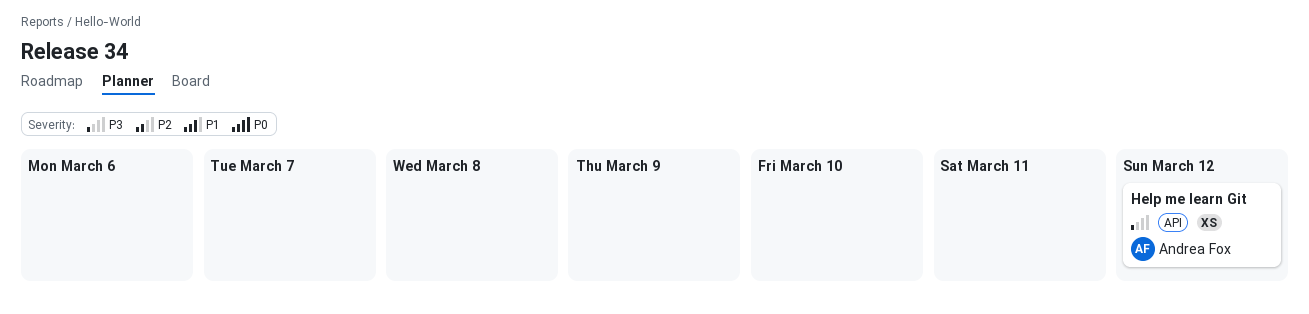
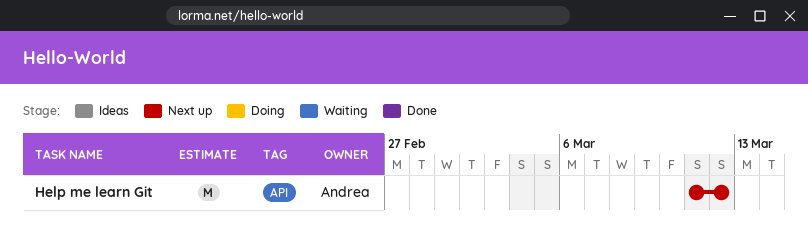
Help me learn Git, estimate: XS -> M

